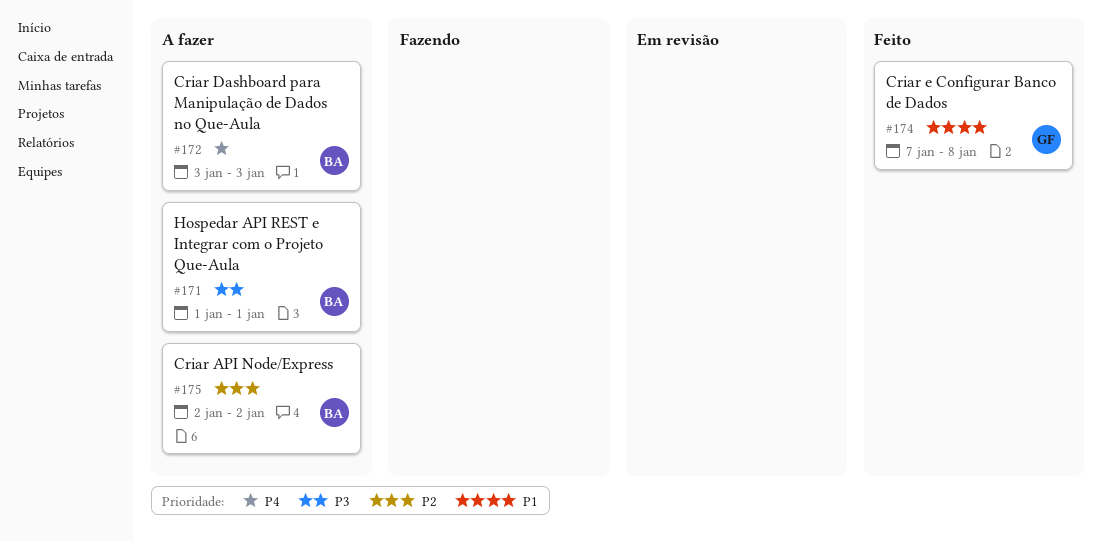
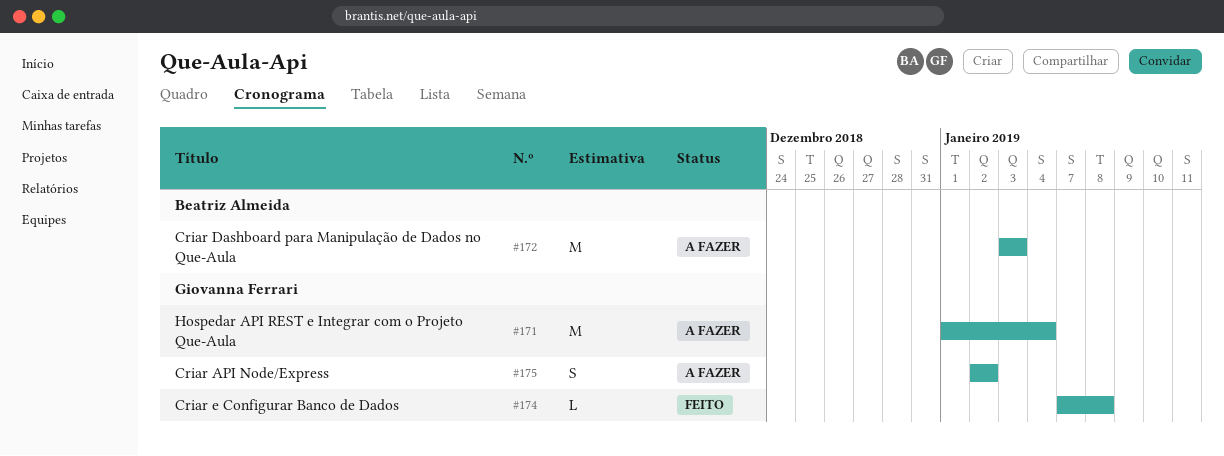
#171, owner: Beatriz Almeida -> Giovanna Ferrari
#171, due: Jan 1 -> Jan 4
#175, owner: Beatriz Almeida -> Giovanna Ferrari

